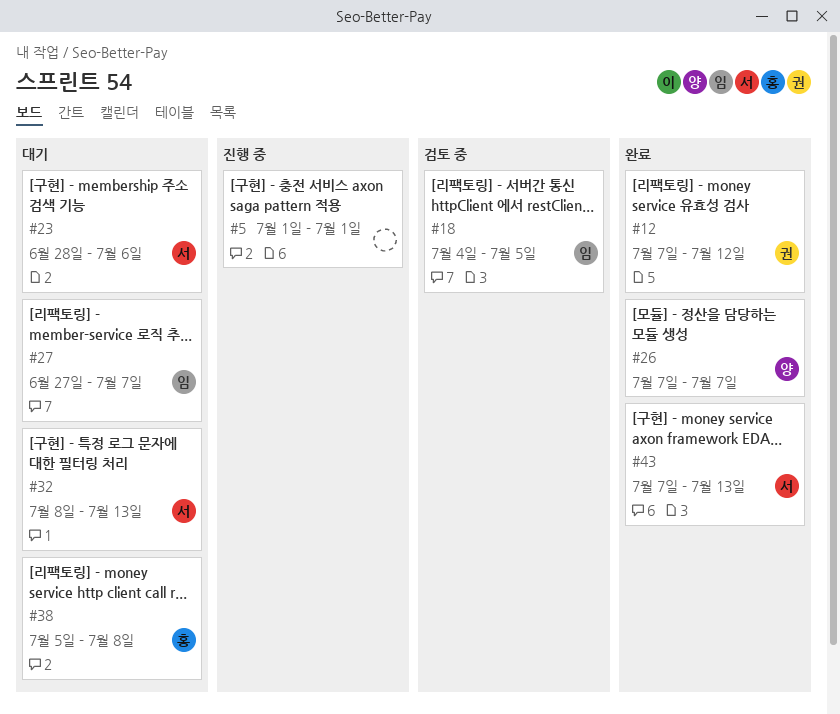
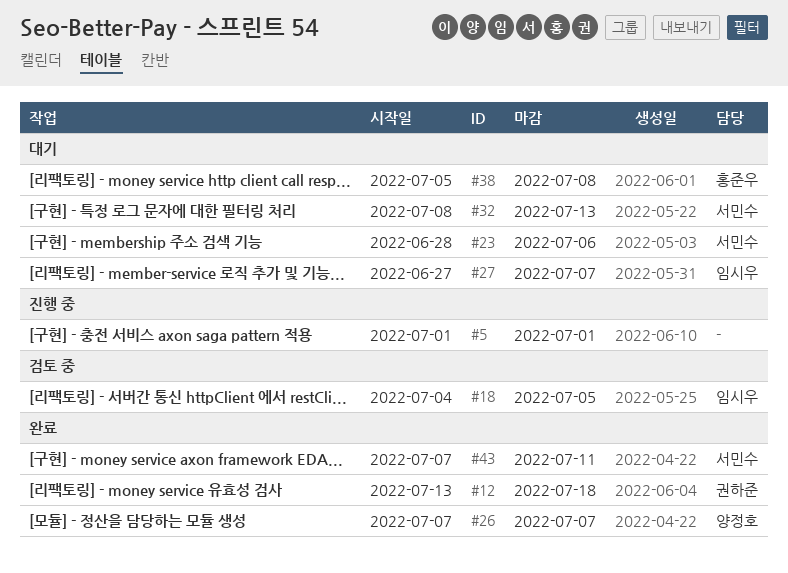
#12, start: Jul 7 -> Jul 13
#12, due: Jul 12 -> Jul 18
#43, due: Jul 13 -> Jul 11

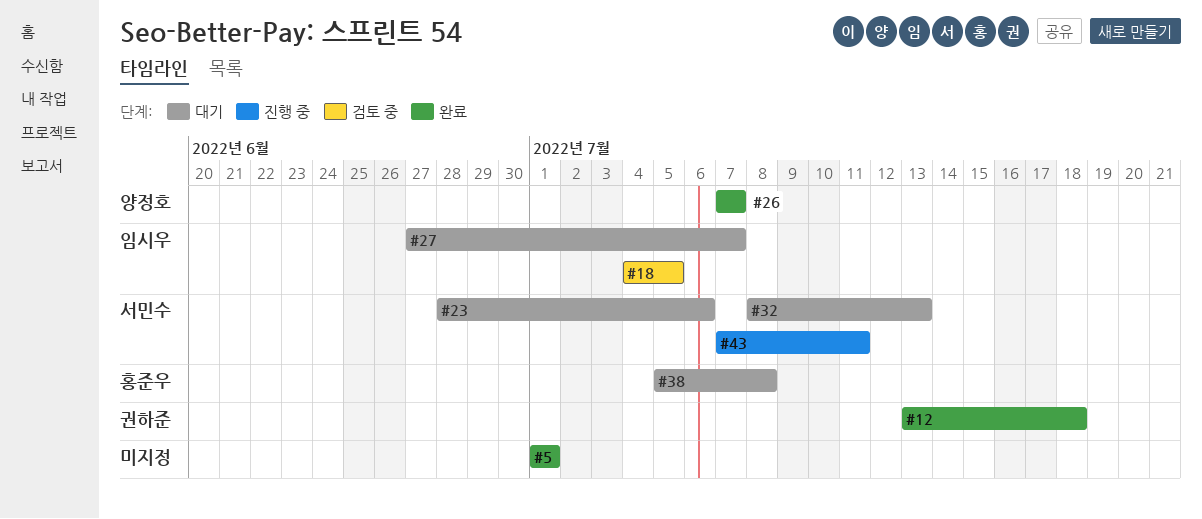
#5, status: 진행 중 -> 완료
#43, status: 완료 -> 진행 중

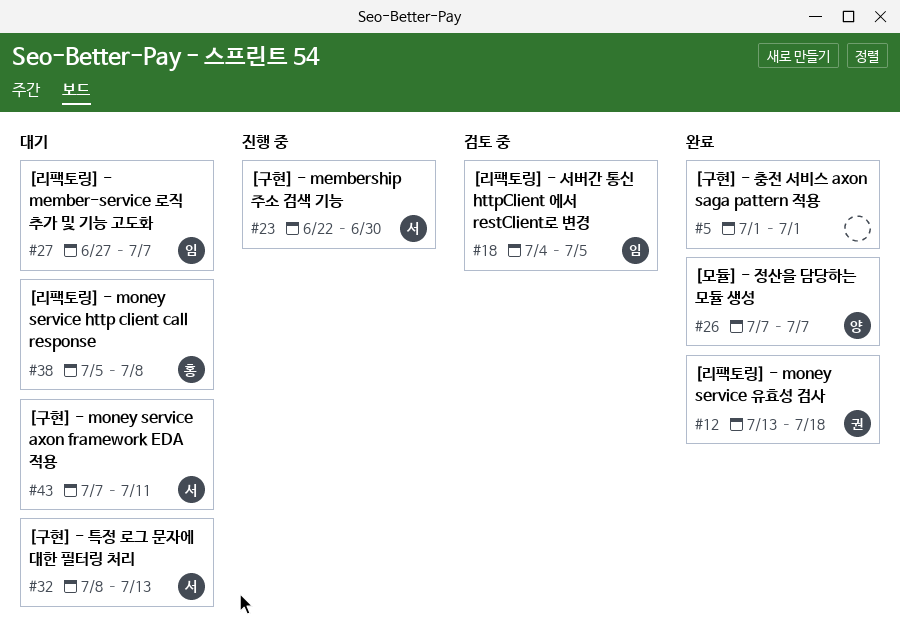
#23, status: 대기 -> 진행 중
#23, start: Jun 28 -> Jun 22
#23, due: Jul 6 -> Jun 30
#43, status: 진행 중 -> 대기

